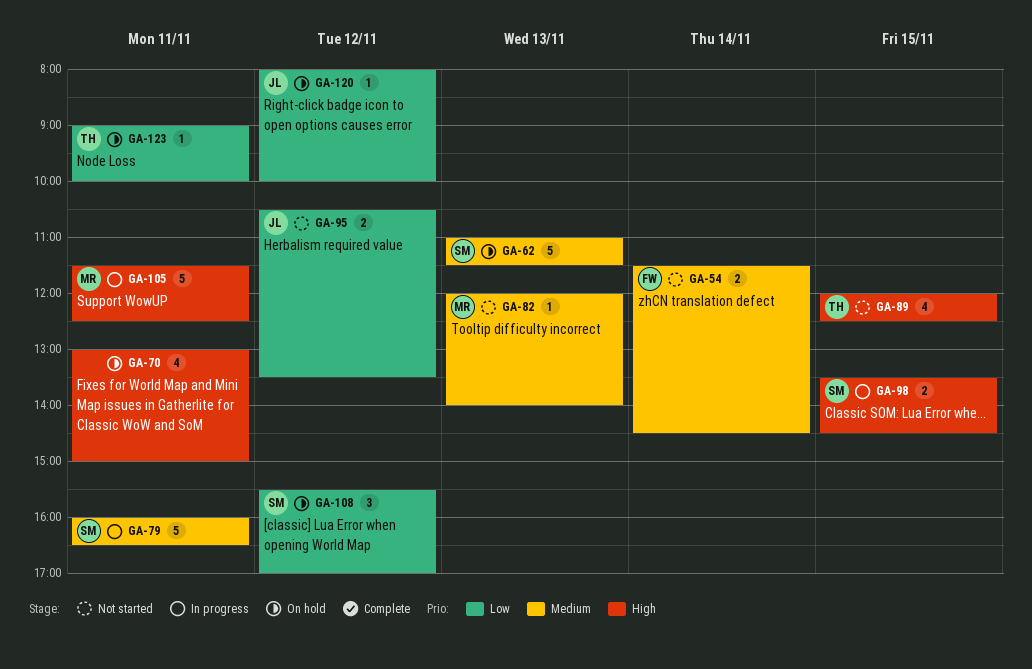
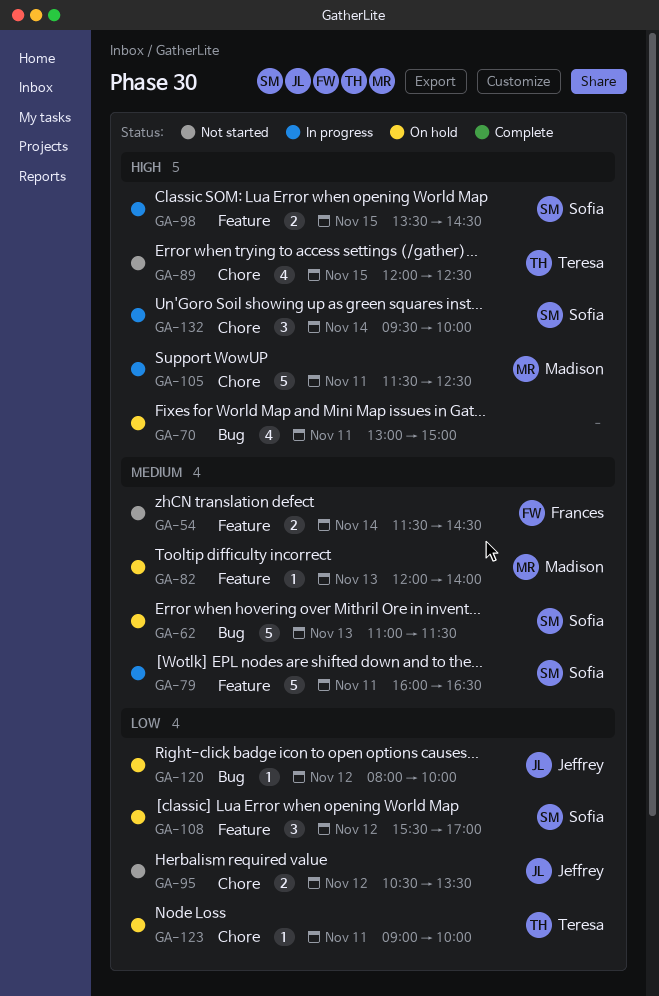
GA-82, status: Not started -> On hold
GA-132: none -> present

